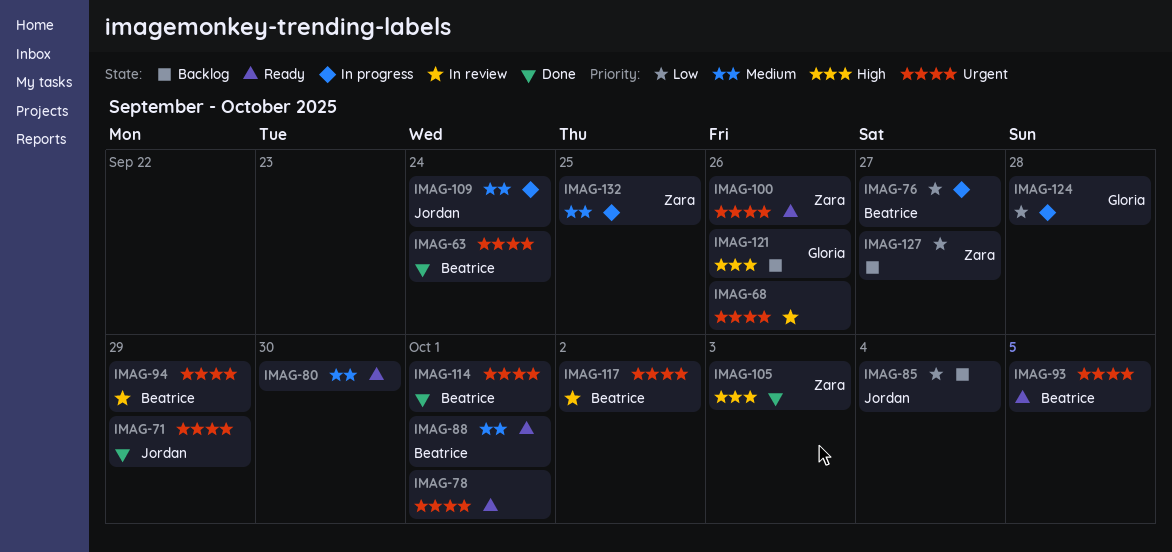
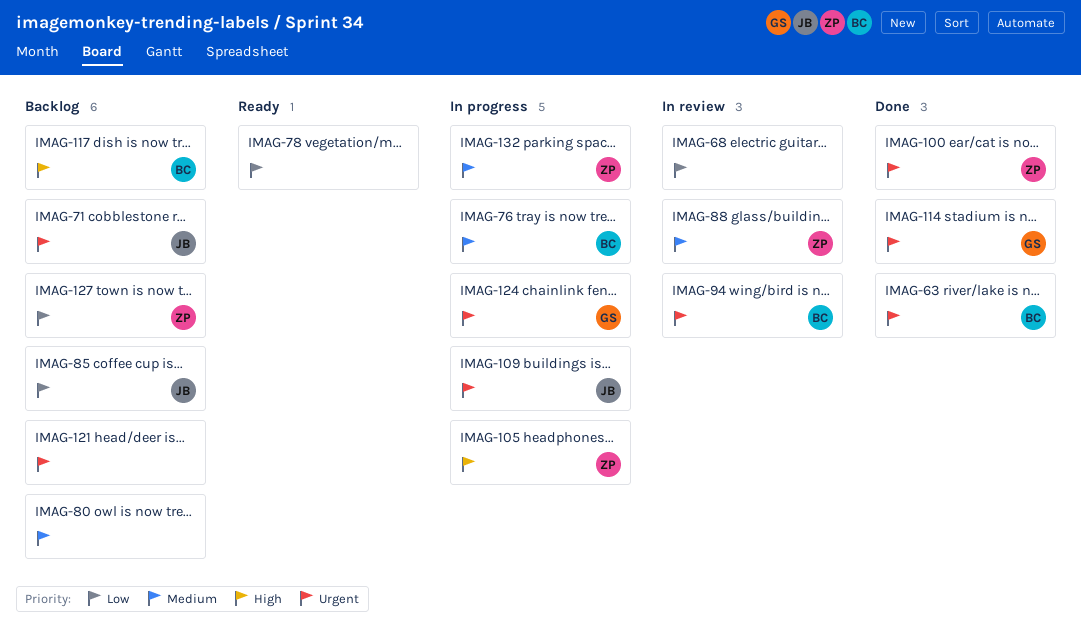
IMAG-68, priority: Urgent -> Low
IMAG-71, status: Done -> Backlog
IMAG-76, priority: Low -> Medium
IMAG-78, priority: Urgent -> Low
IMAG-80, status: Ready -> Backlog
IMAG-88, status: Ready -> In review
IMAG-88, owner: Beatrice -> Zara
IMAG-93: present -> none
IMAG-100, status: Ready -> Done
IMAG-105, status: Done -> In progress
IMAG-109, priority: Medium -> Urgent
IMAG-114, owner: Beatrice -> Gloria
IMAG-117, status: In review -> Backlog
IMAG-117, priority: Urgent -> High
IMAG-121, owner: Gloria -> none
IMAG-121, priority: High -> Urgent
IMAG-124, priority: Low -> Urgent

